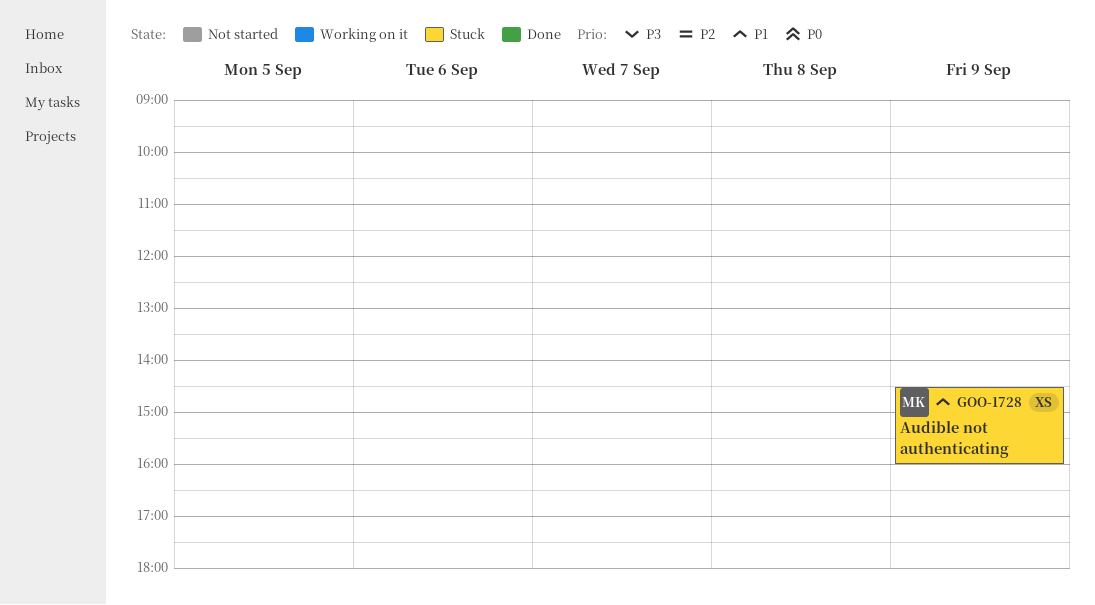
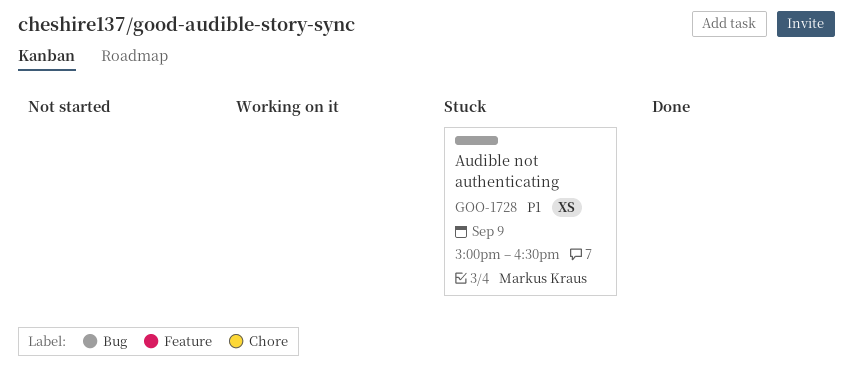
GOO-1728, begins: 14:30 -> 15:00
GOO-1728, ends: 16:00 -> 16:30

